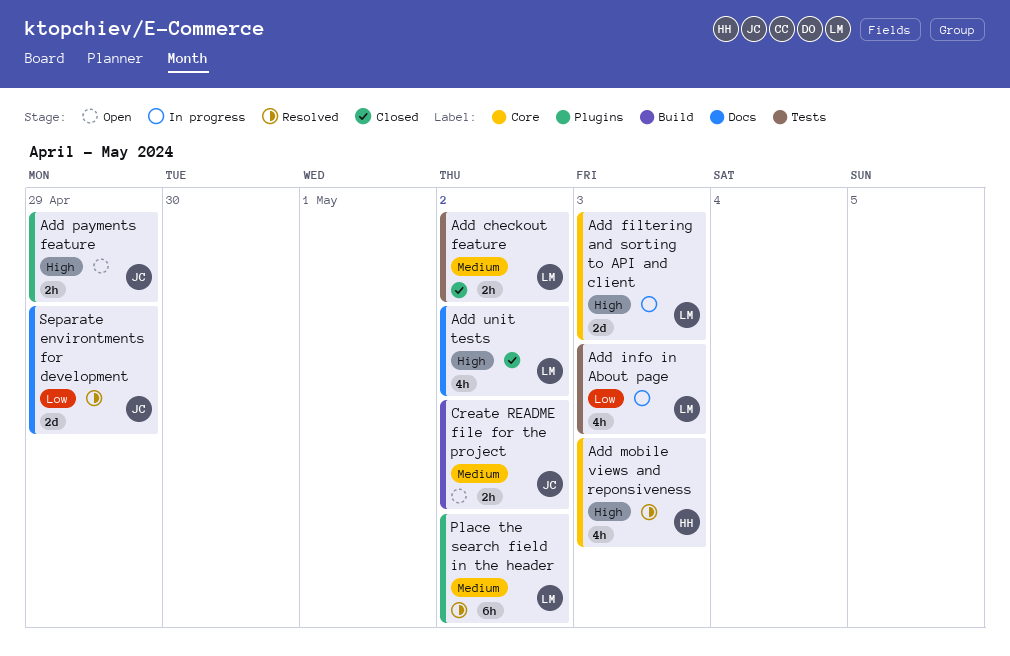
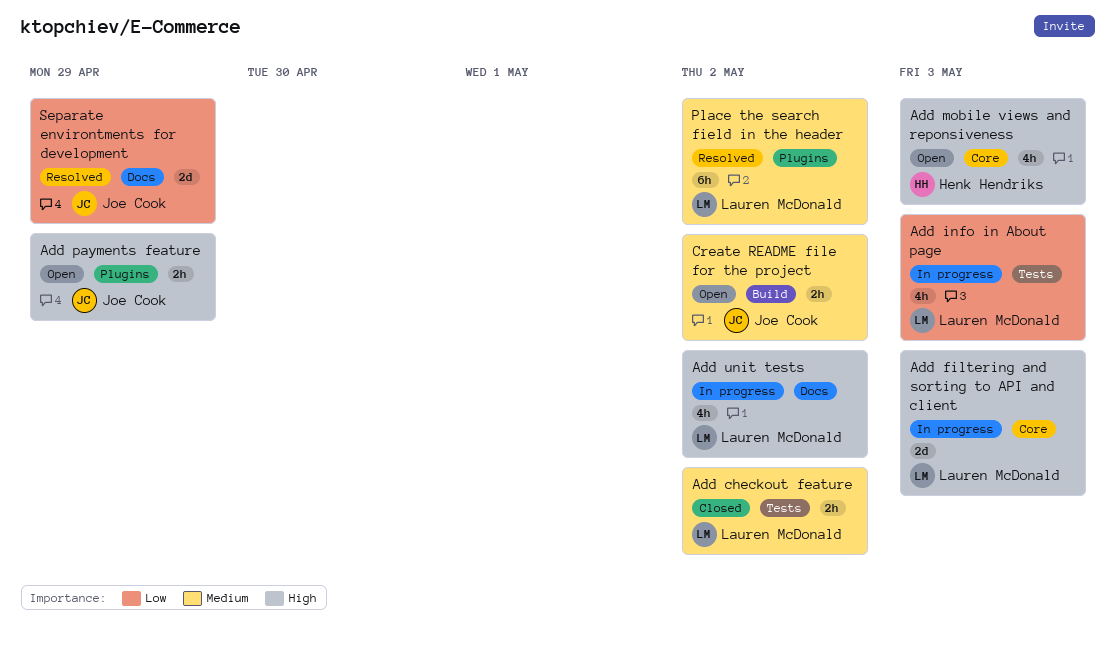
Add mobile views and reponsiveness, status: Resolved -> Open
Add unit tests, status: Closed -> In progress

